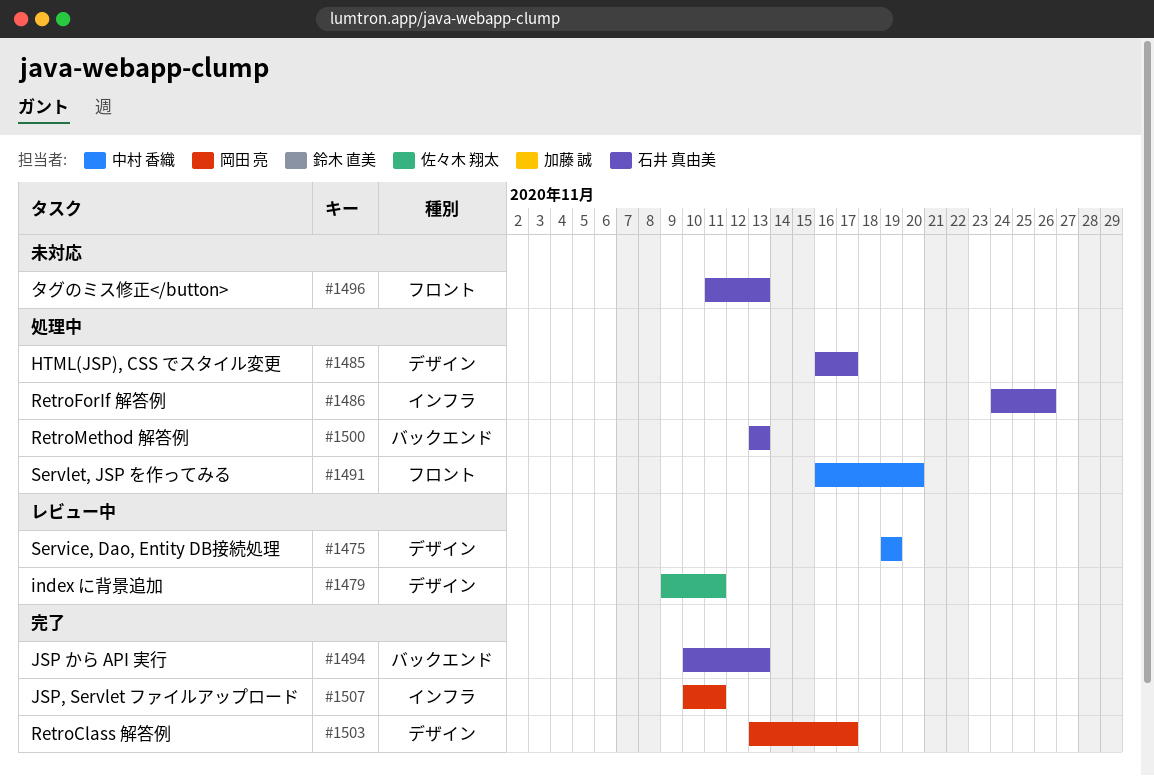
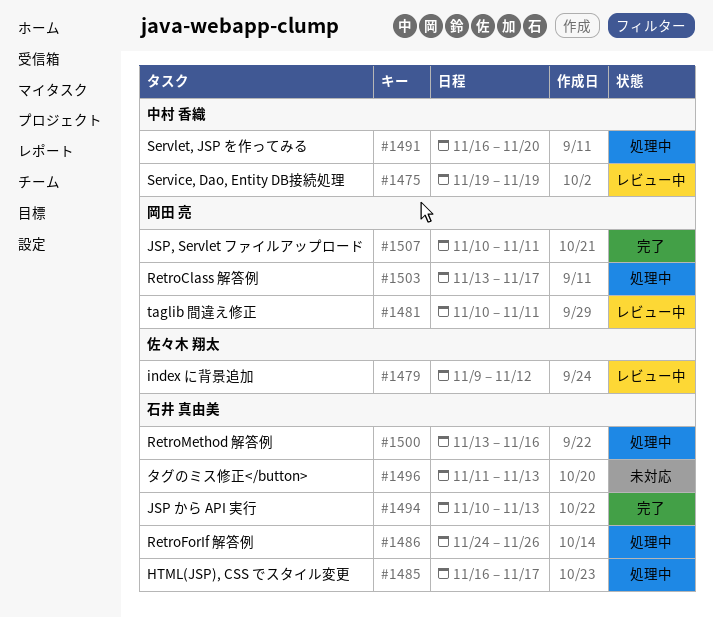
#1479, due: Nov 11 -> Nov 12
#1481: none -> present
#1500, due: Nov 13 -> Nov 16
#1503, status: 完了 -> 処理中

